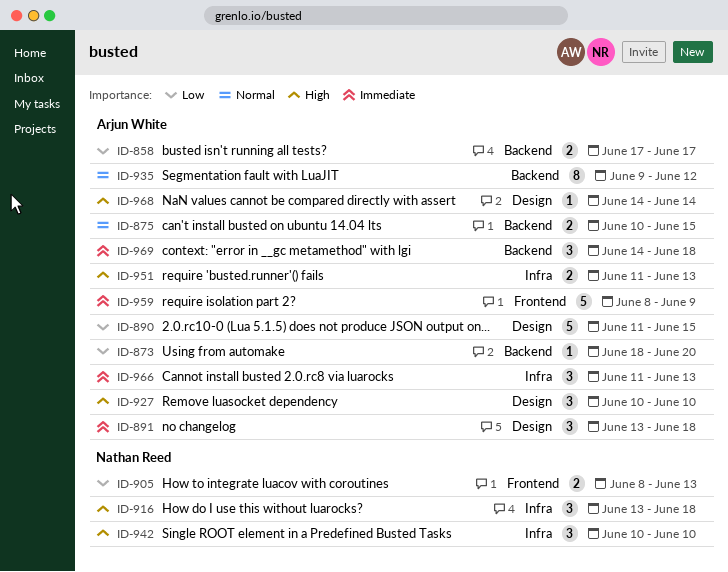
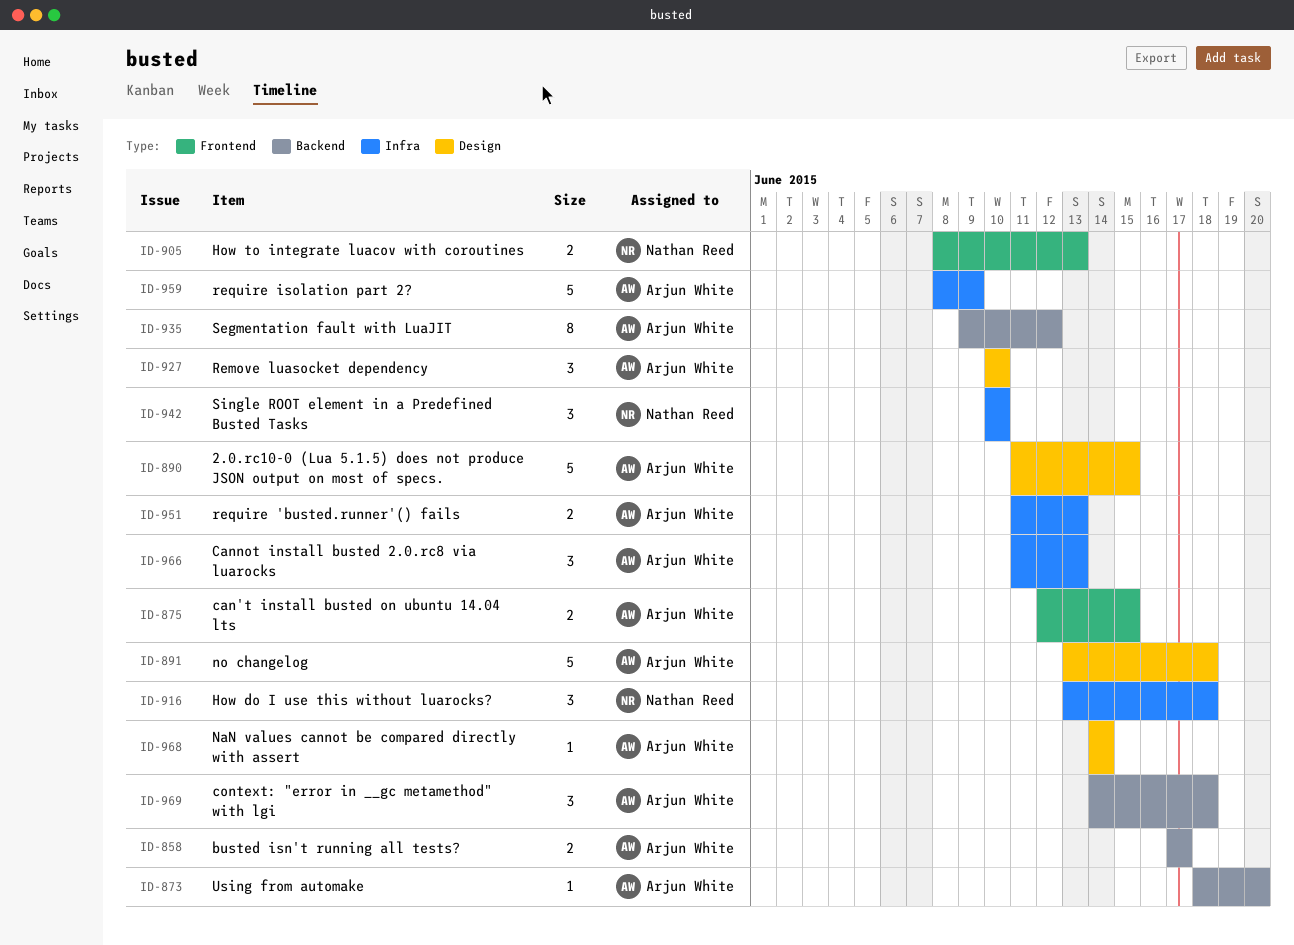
ID-875, label: Backend -> Frontend
ID-875, start: Jun 10 -> Jun 12
ID-891, estimate: 3 -> 5
ID-959, label: Frontend -> Infra

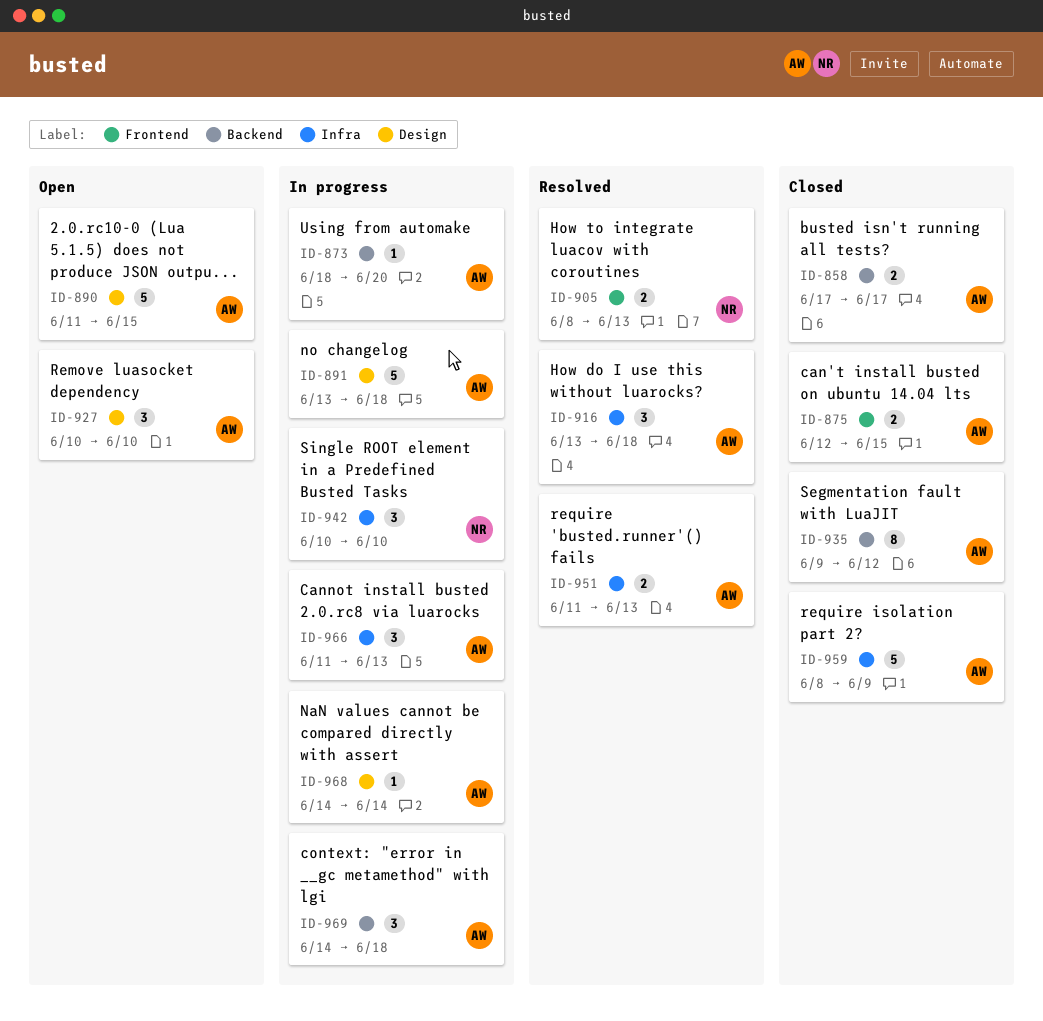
ID-916, owner: Nathan Reed -> Arjun White

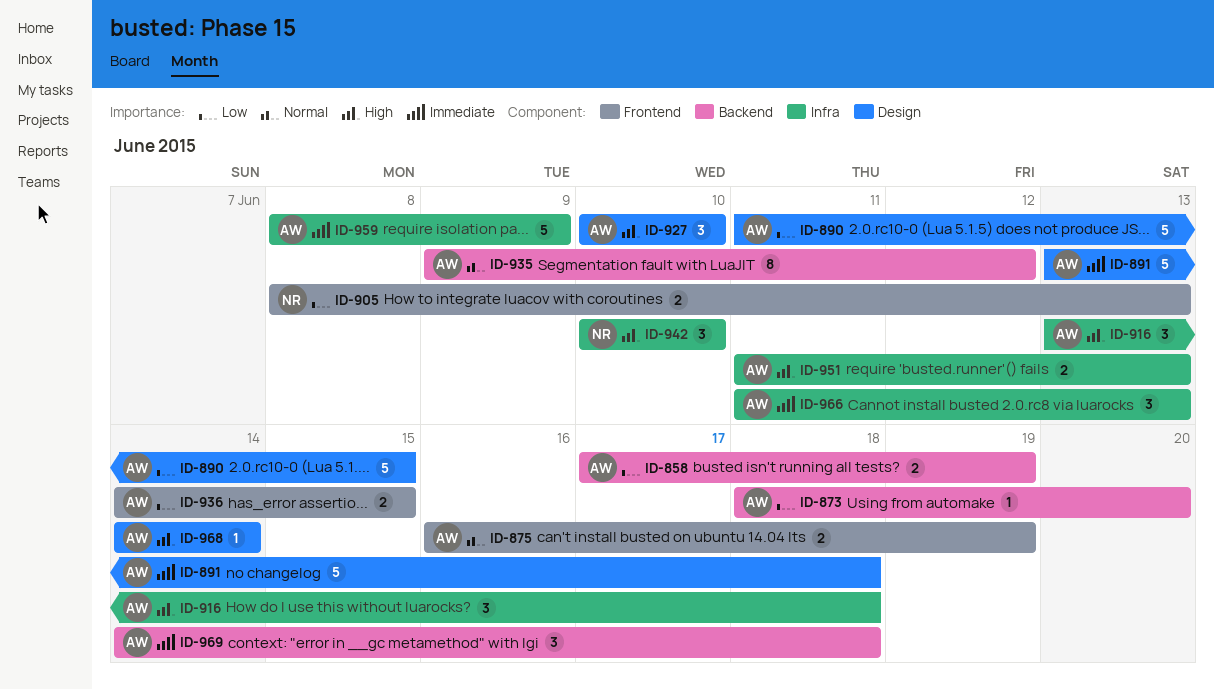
ID-858, due: Jun 17 -> Jun 19
ID-875, start: Jun 12 -> Jun 16
ID-875, due: Jun 15 -> Jun 19
ID-936: none -> present

